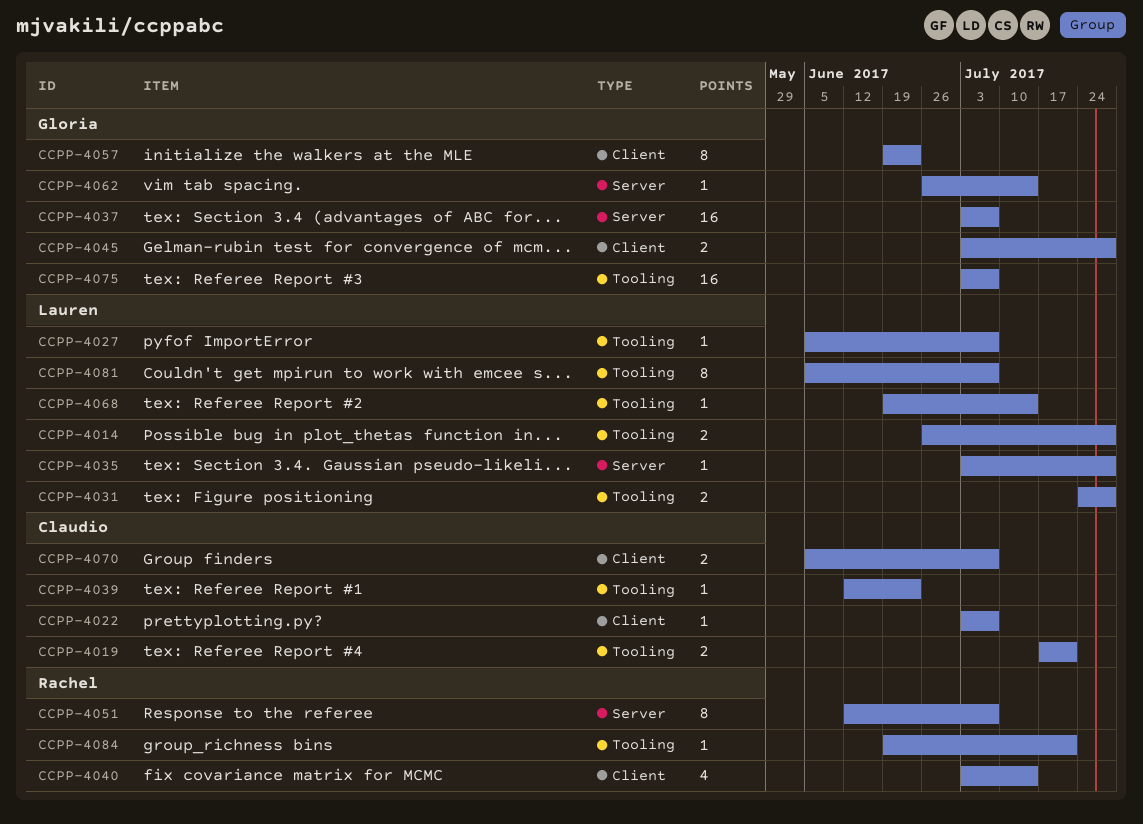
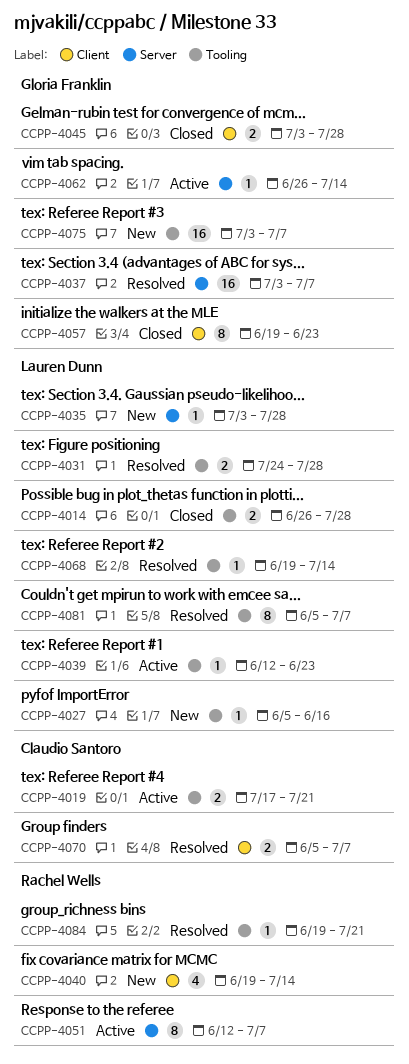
CCPP-4022: present -> none
CCPP-4027, due: Jul 7 -> Jun 16
CCPP-4039, owner: Claudio Santoro -> Lauren Dunn
CCPP-4040, start: Jul 3 -> Jun 19

